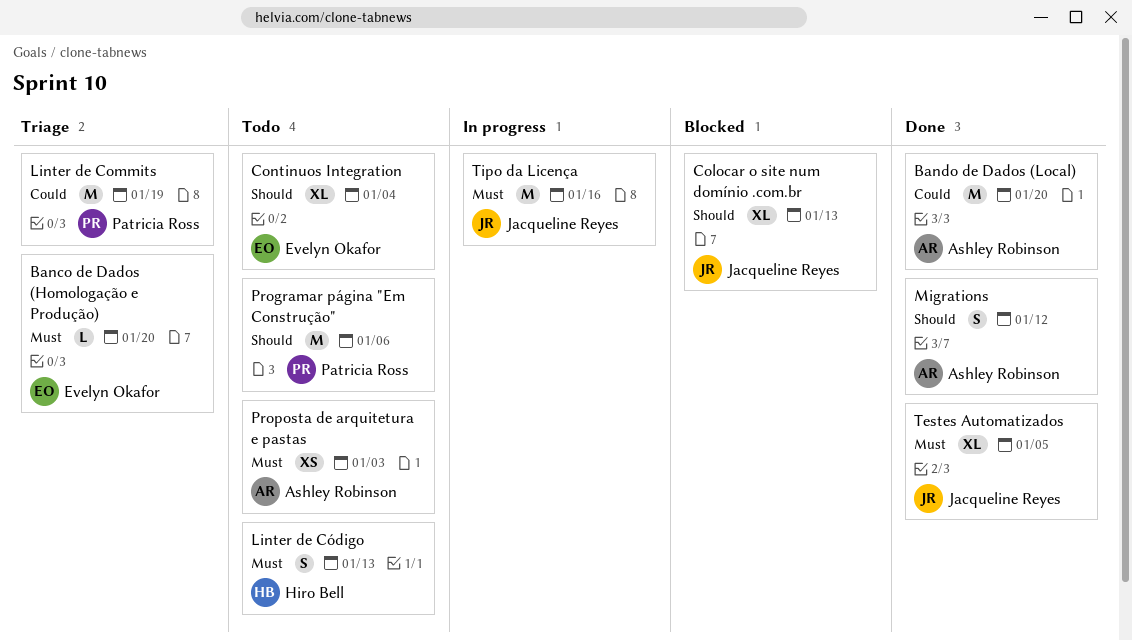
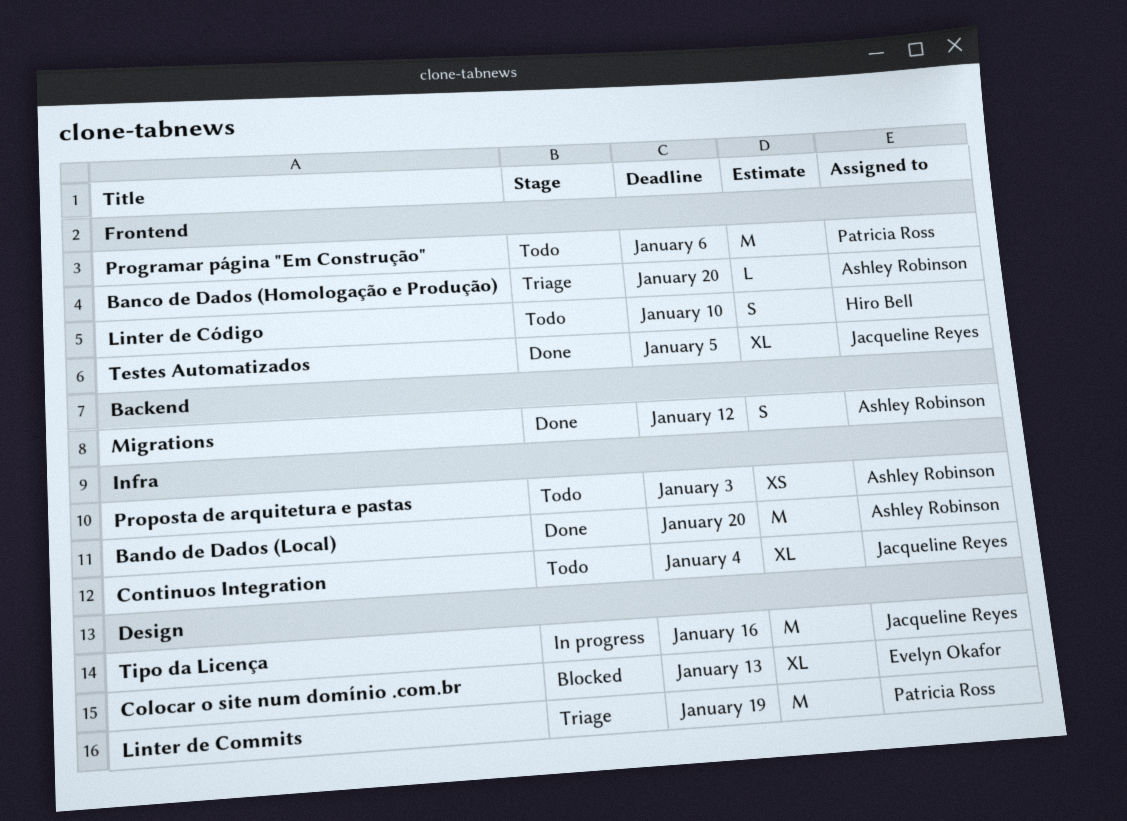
Banco de Dados (Homologação e Produção), owner: Evelyn Okafor -> Ashley Robinson
Colocar o site num domínio .com.br, owner: Jacqueline Reyes -> Evelyn Okafor
Continuos Integration, owner: Evelyn Okafor -> Jacqueline Reyes
Linter de Código, due: Jan 13 -> Jan 10

